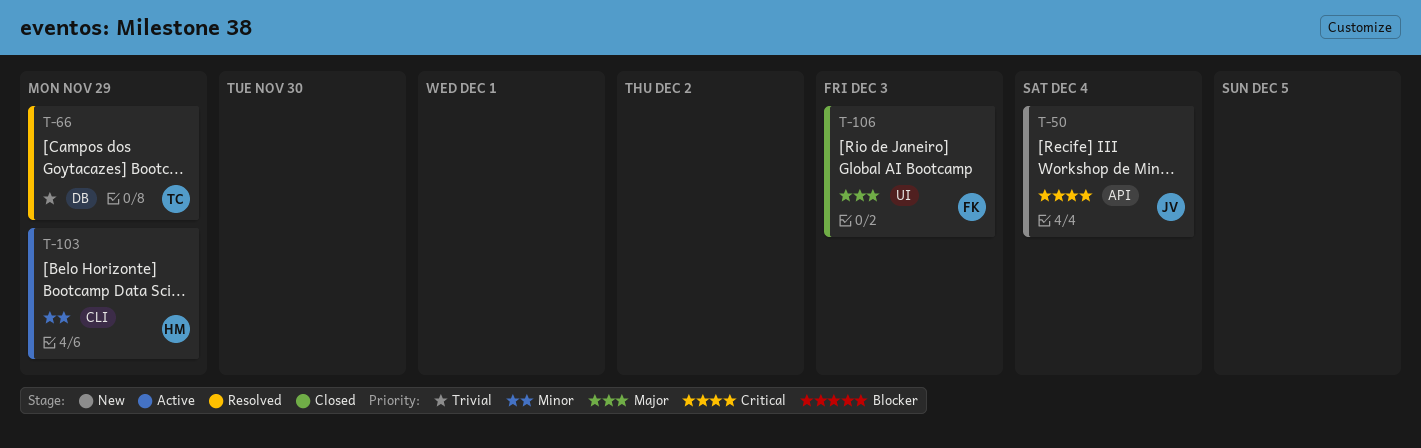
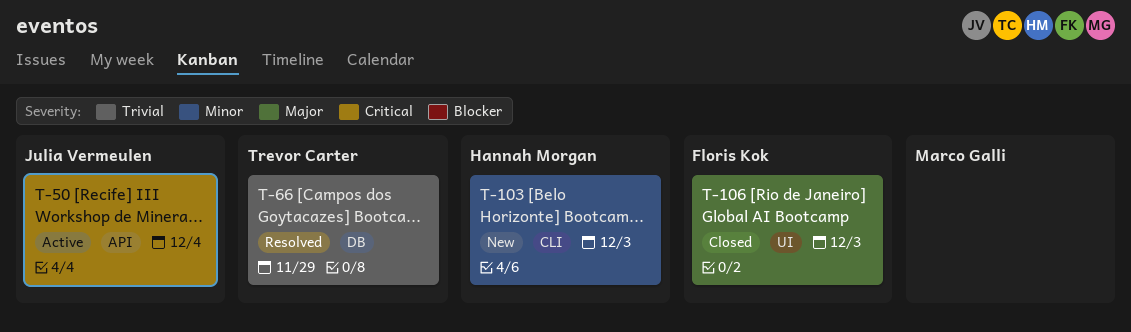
T-50, status: New -> Active
T-103, status: Active -> New
T-103, due: Nov 29 -> Dec 3

